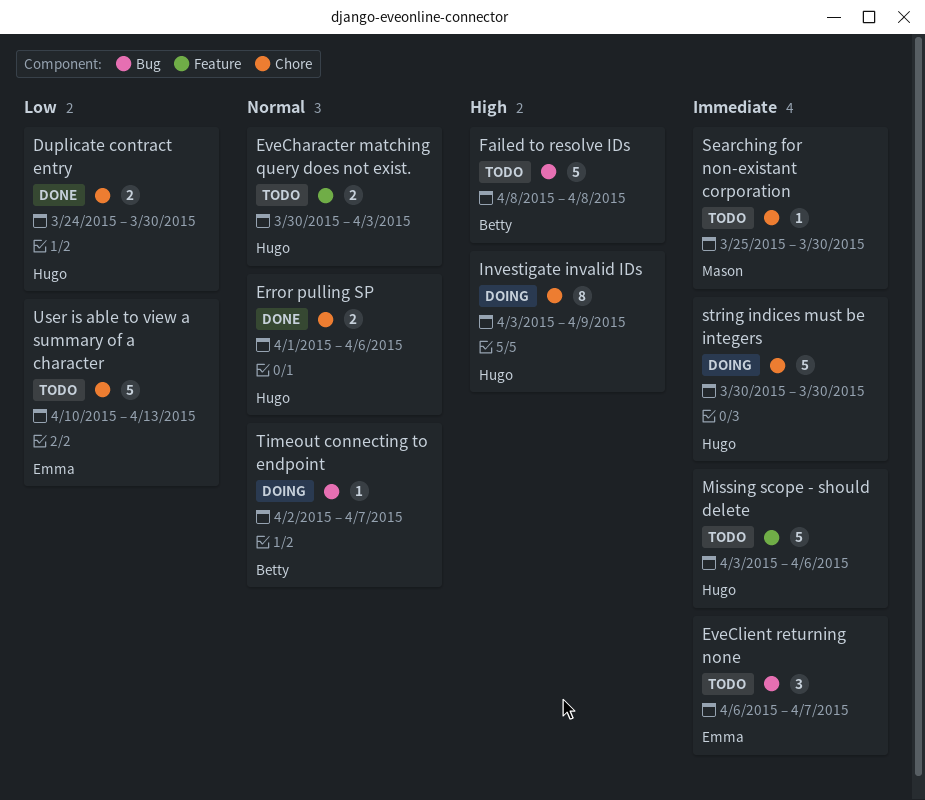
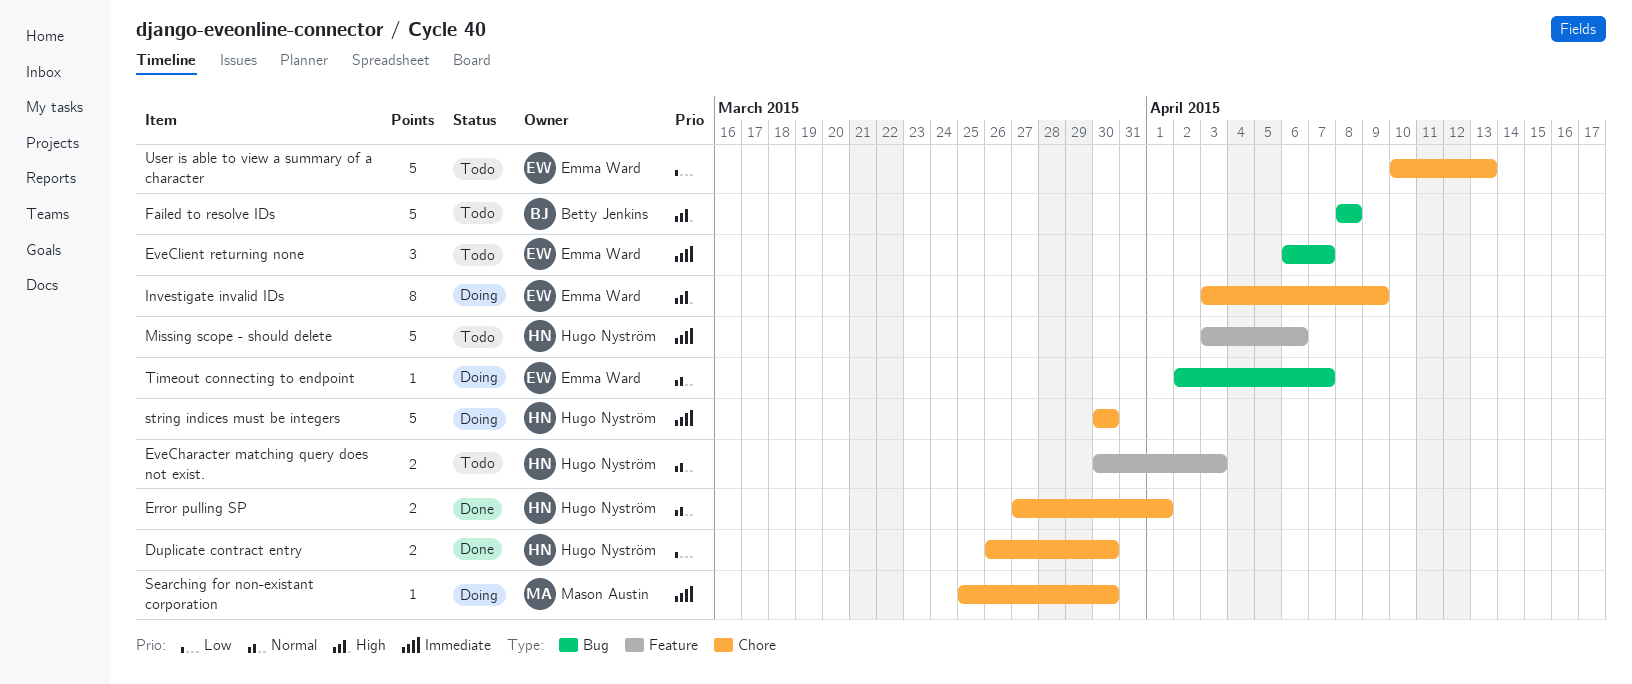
Duplicate contract entry, start: Mar 24 -> Mar 26
Error pulling SP, start: Apr 1 -> Mar 27
Error pulling SP, due: Apr 6 -> Apr 1
Investigate invalid IDs, owner: Hugo Nyström -> Emma Ward
Searching for non-existant corporation, status: Todo -> Doing
Timeout connecting to endpoint, owner: Betty Jenkins -> Emma Ward

